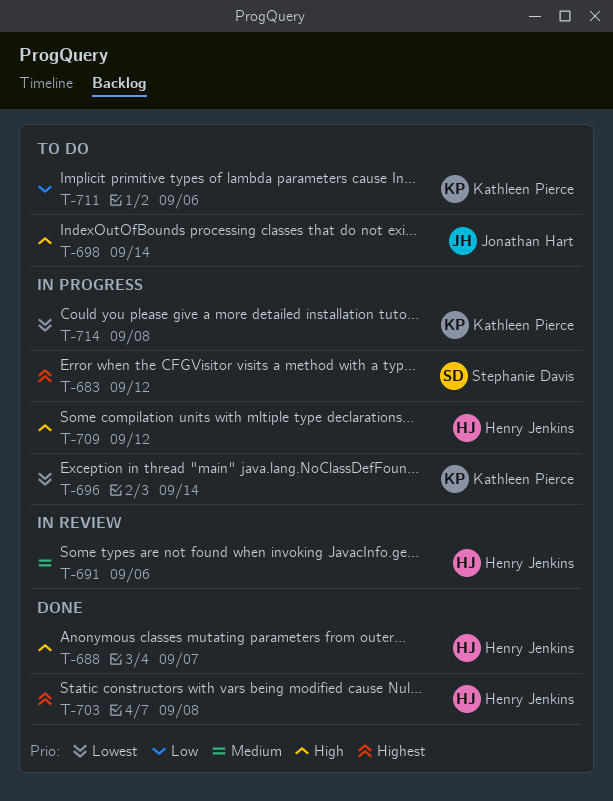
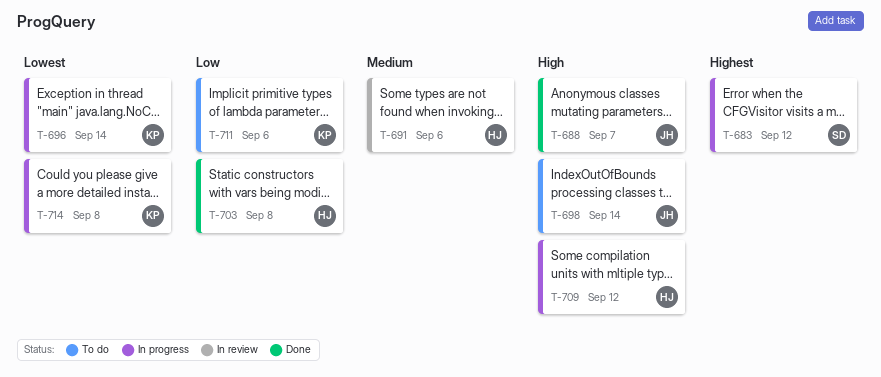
T-688, owner: Henry Jenkins -> Jonathan Hart
T-703, priority: Highest -> Low

